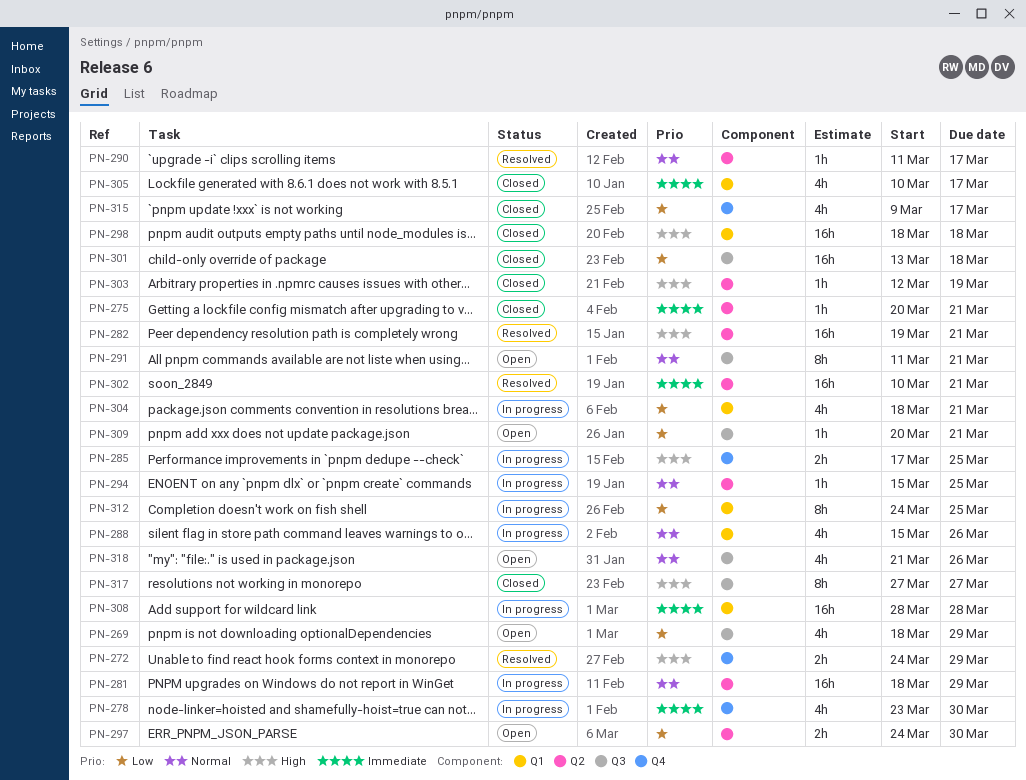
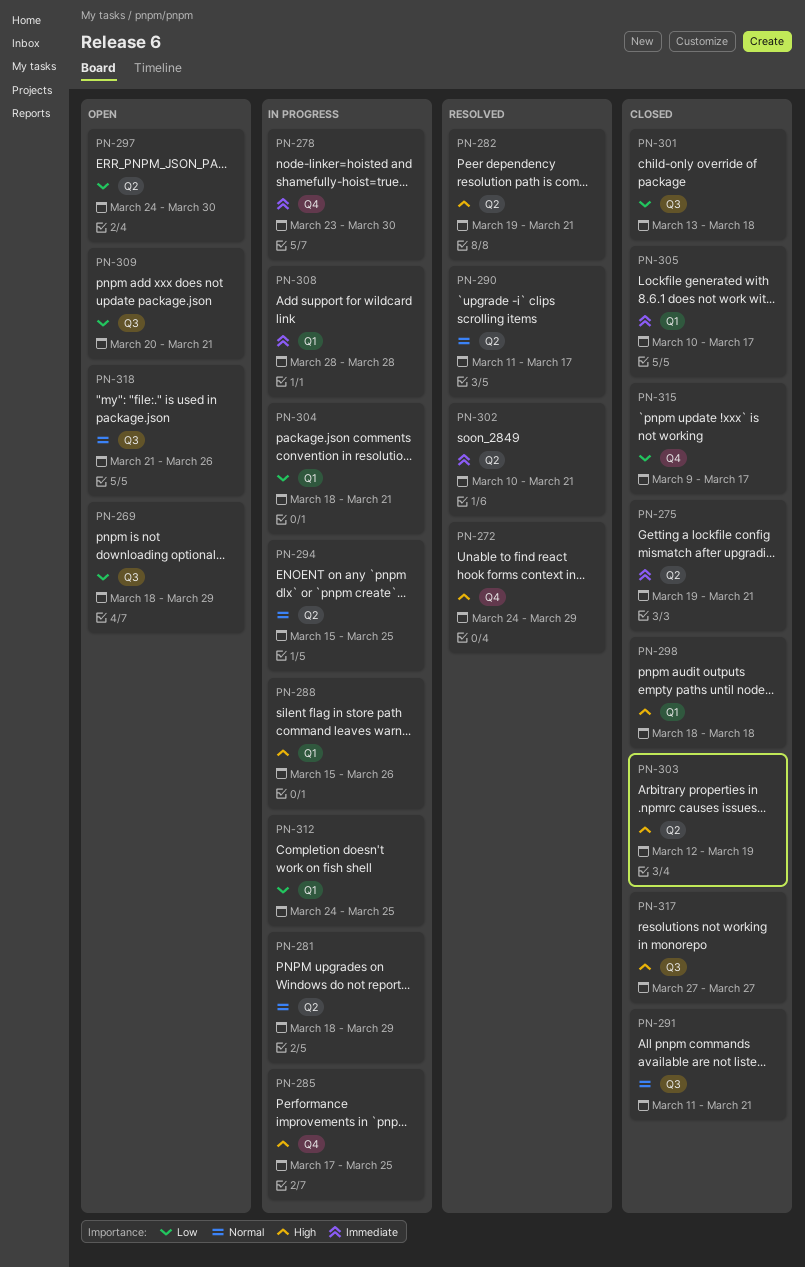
PN-275, start: Mar 20 -> Mar 19
PN-288, priority: Normal -> High
PN-291, status: Open -> Closed

